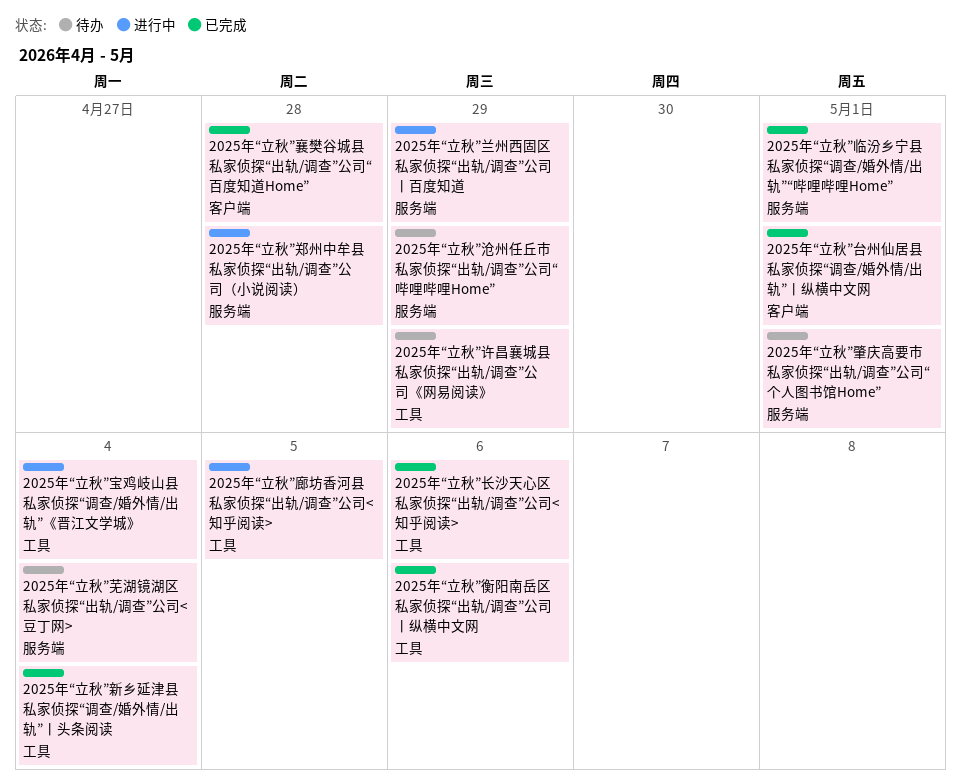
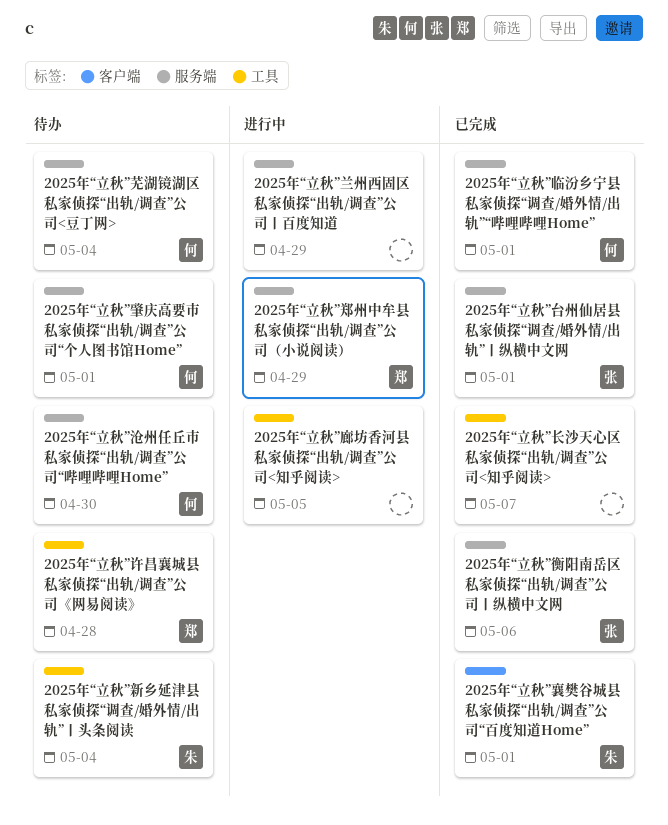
2025年“立秋”台州仙居县私家侦探“调查/婚外情/出轨”丨纵横中文网, label: 客户端 -> 服务端
2025年“立秋”宝鸡岐山县私家侦探“调查/婚外情/出轨”《晋江文学城》: present -> none
2025年“立秋”新乡延津县私家侦探“调查/婚外情/出轨”丨头条阅读, status: 已完成 -> 待办
2025年“立秋”沧州任丘市私家侦探“出轨/调查”公司“哔哩哔哩Home”, due: Apr 29 -> Apr 30
2025年“立秋”衡阳南岳区私家侦探“出轨/调查”公司丨纵横中文网, label: 工具 -> 服务端
2025年“立秋”襄樊谷城县私家侦探“出轨/调查”公司“百度知道Home”, due: Apr 28 -> May 1
2025年“立秋”许昌襄城县私家侦探“出轨/调查”公司《网易阅读》, due: Apr 29 -> Apr 28
2025年“立秋”郑州中牟县私家侦探“出轨/调查”公司（小说阅读）, due: Apr 28 -> Apr 29
2025年“立秋”长沙天心区私家侦探“出轨/调查”公司<知乎阅读>, due: May 6 -> May 7

